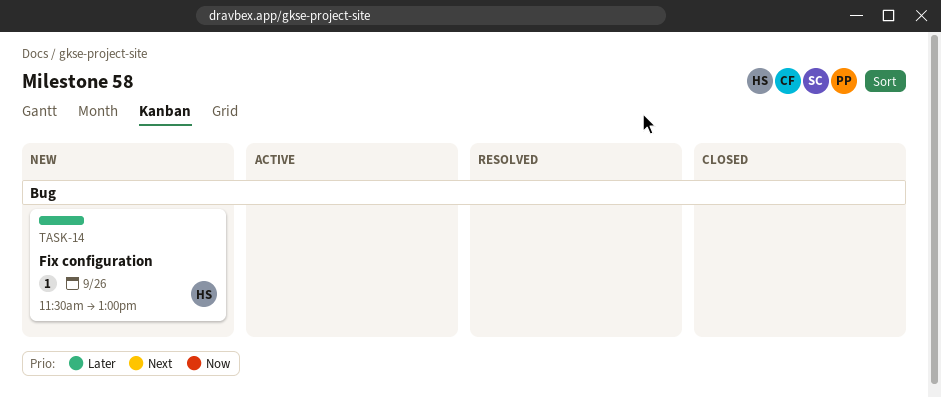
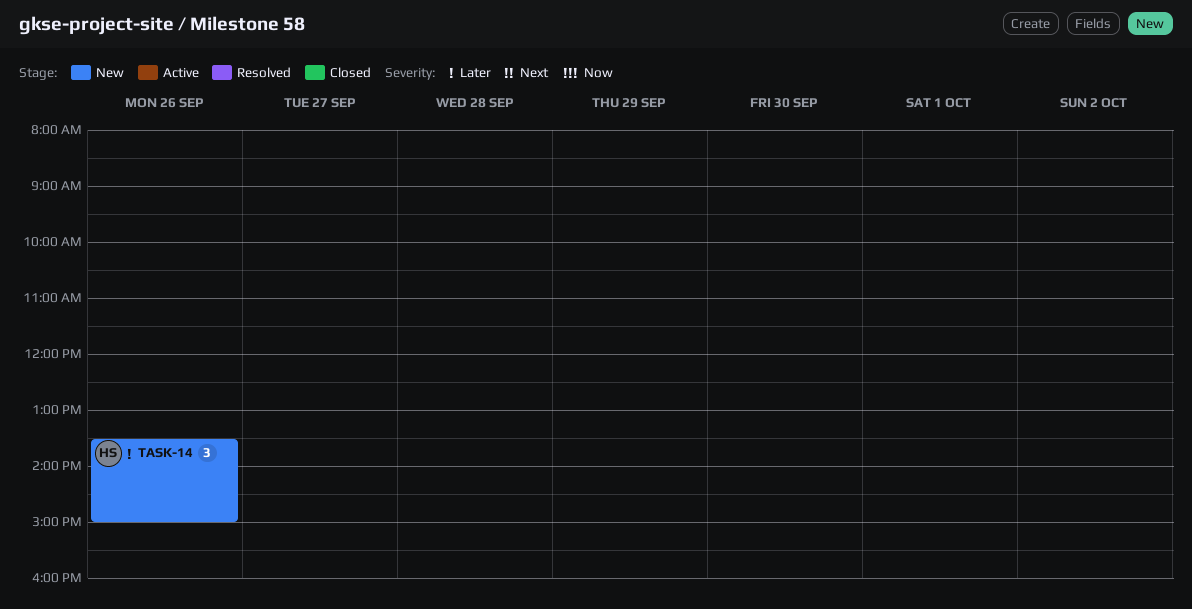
TASK-14, estimate: 1 -> 3
TASK-14, begins: 11:30 -> 13:30
TASK-14, ends: 13:00 -> 15:00

